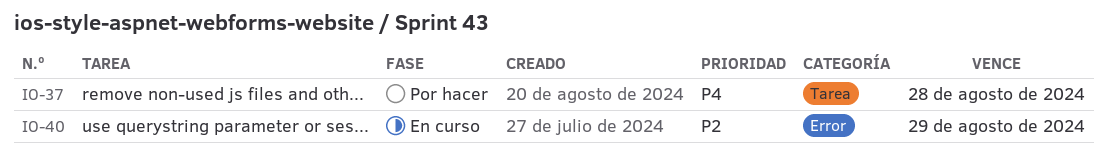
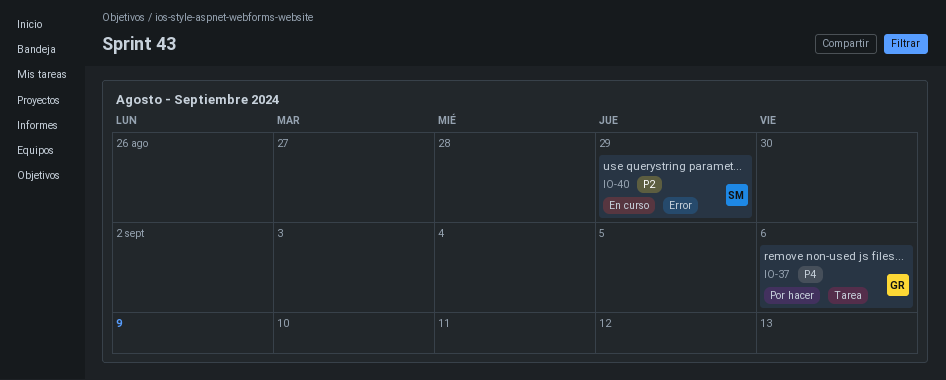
IO-37, due: Aug 28 -> Sep 6

